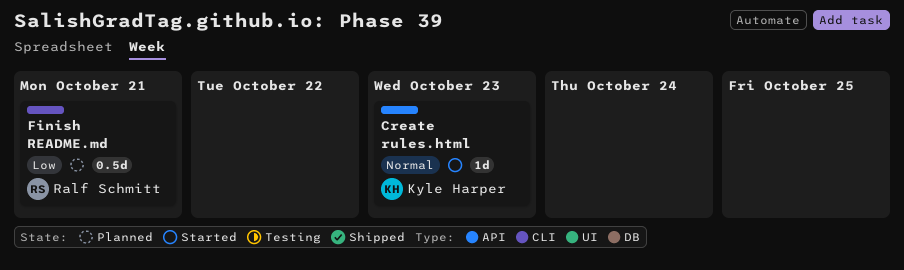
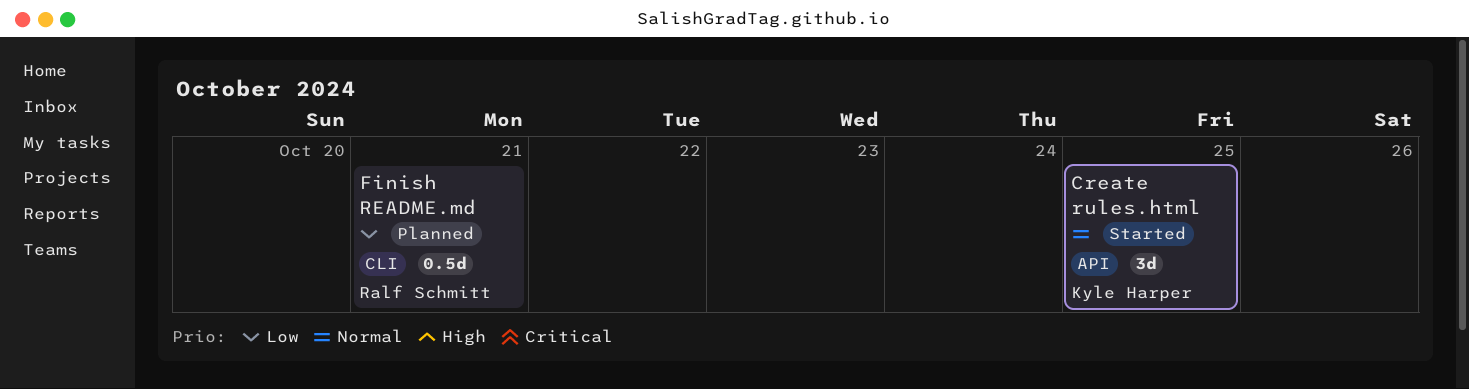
Create rules.html, estimate: 1d -> 3d
Create rules.html, due: Oct 23 -> Oct 25

